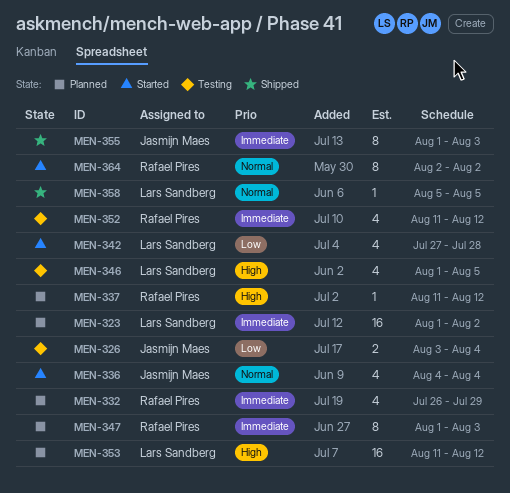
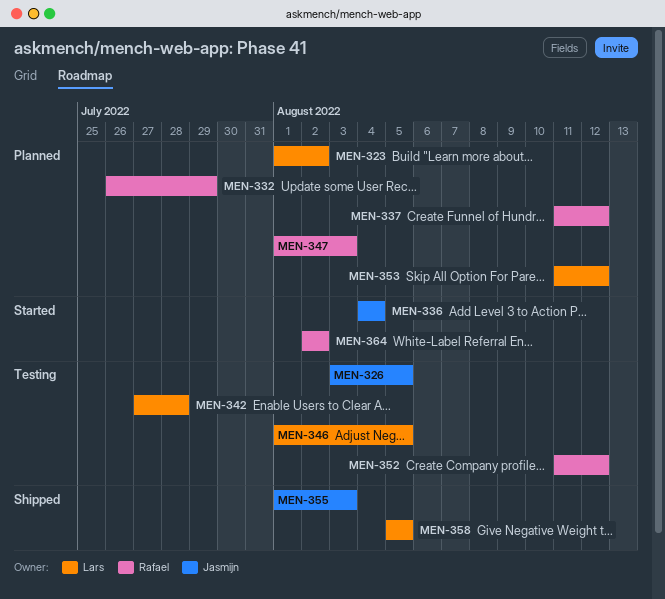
MEN-326, due: Aug 4 -> Aug 5
MEN-342, status: Started -> Testing

